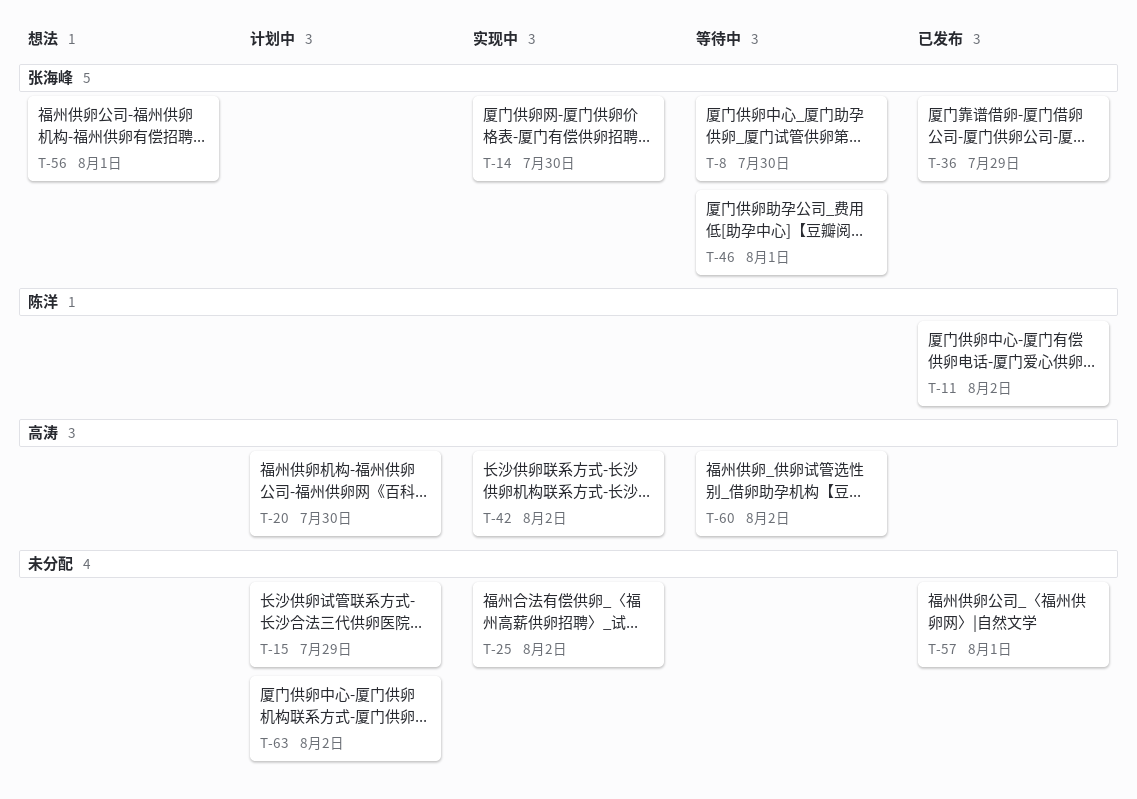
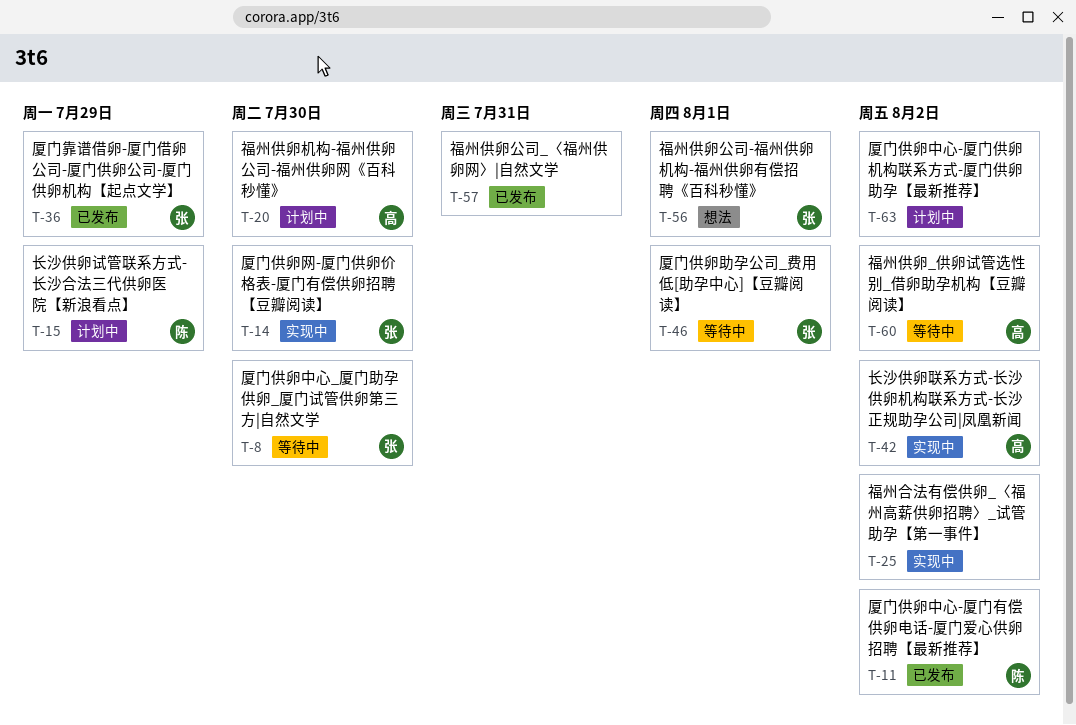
T-15, owner: none -> 陈洋
T-57, due: Aug 1 -> Jul 31

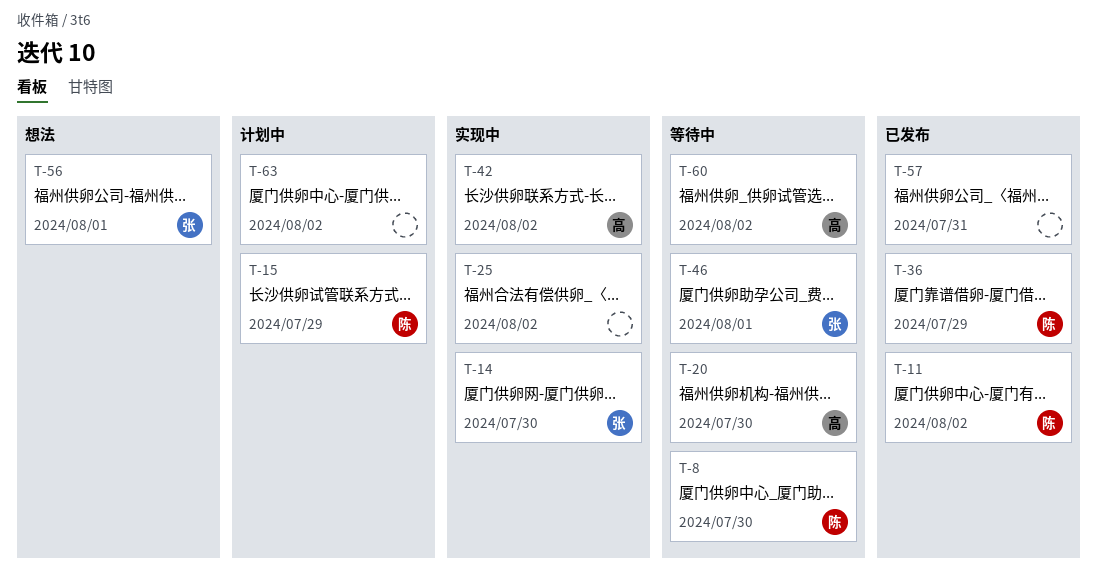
T-8, owner: 张 -> 陈
T-20, status: 计划中 -> 等待中
T-36, owner: 张 -> 陈

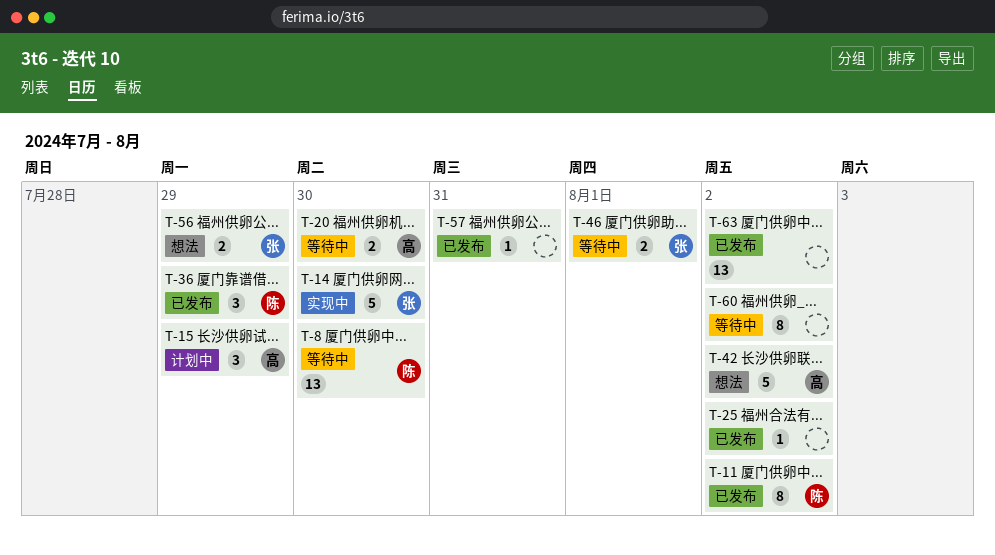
T-15, owner: 陈 -> 高
T-25, status: 实现中 -> 已发布
T-42, status: 实现中 -> 想法
T-56, due: Aug 1 -> Jul 29
T-60, owner: 高 -> none
T-63, status: 计划中 -> 已发布

